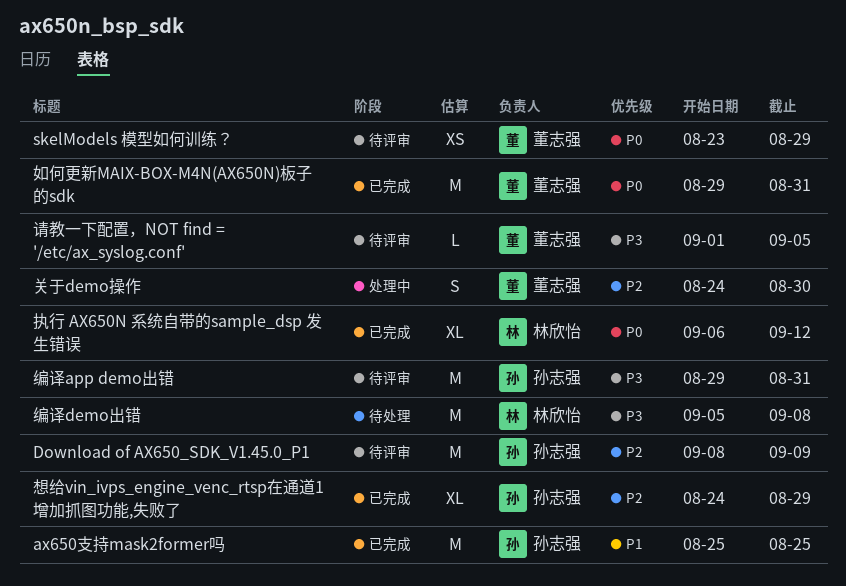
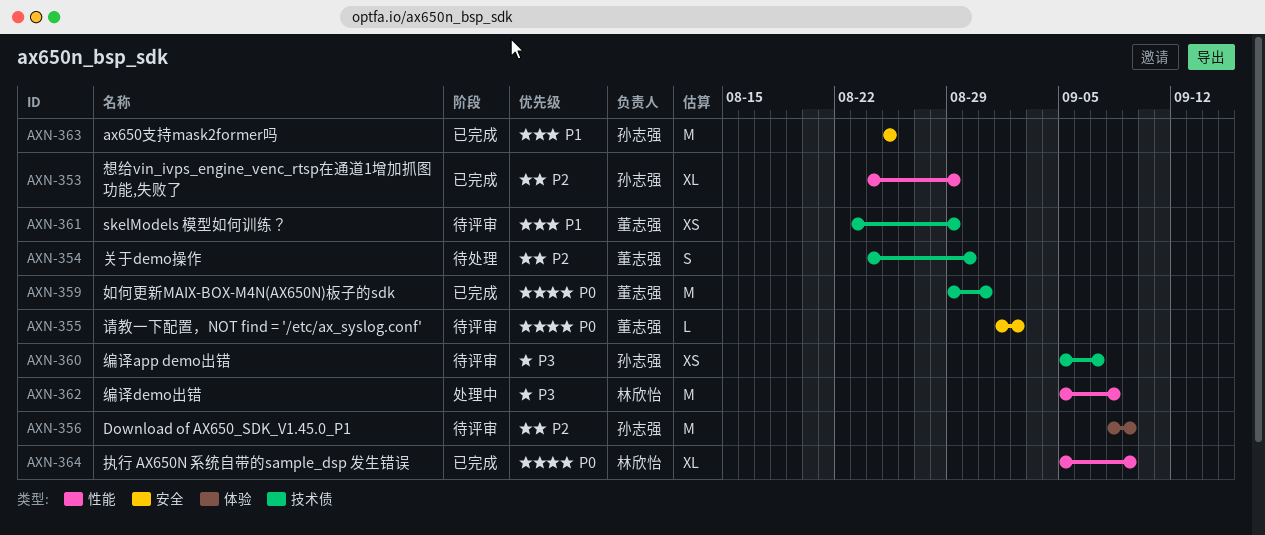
skelModels 模型如何训练？, priority: P0 -> P1
关于demo操作, status: 处理中 -> 待处理
执行 AX650N 系统自带的sample_dsp 发生错误, start: Sep 6 -> Sep 5
执行 AX650N 系统自带的sample_dsp 发生错误, due: Sep 12 -> Sep 9
编译app demo出错, estimate: M -> XS
编译app demo出错, start: Aug 29 -> Sep 5
编译app demo出错, due: Aug 31 -> Sep 7
编译demo出错, status: 待处理 -> 处理中
请教一下配置，NOT find = '/etc/ax_syslog.conf', priority: P3 -> P0
请教一下配置，NOT find = '/etc/ax_syslog.conf', due: Sep 5 -> Sep 2

